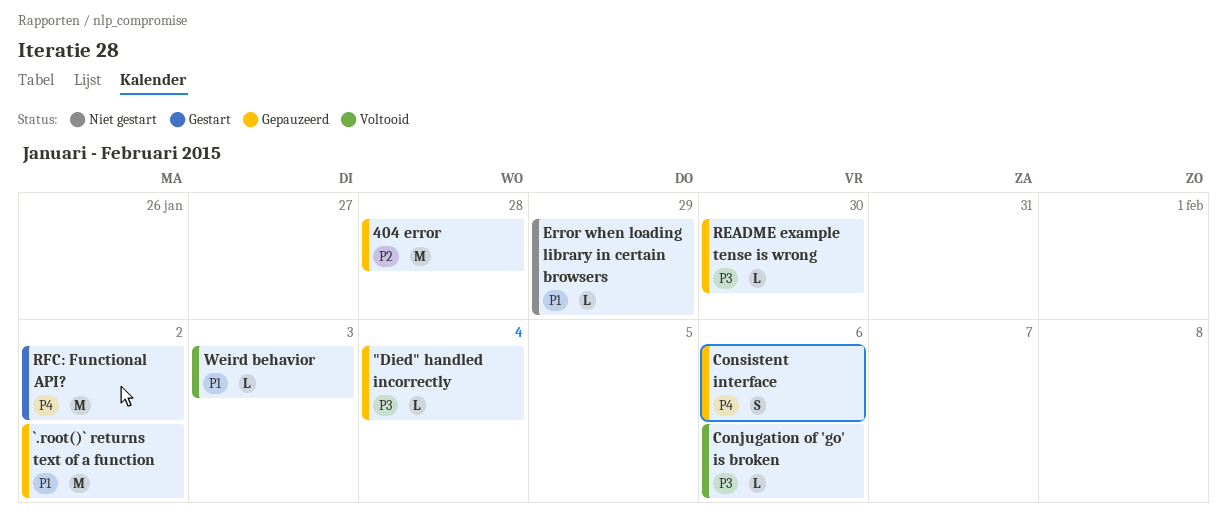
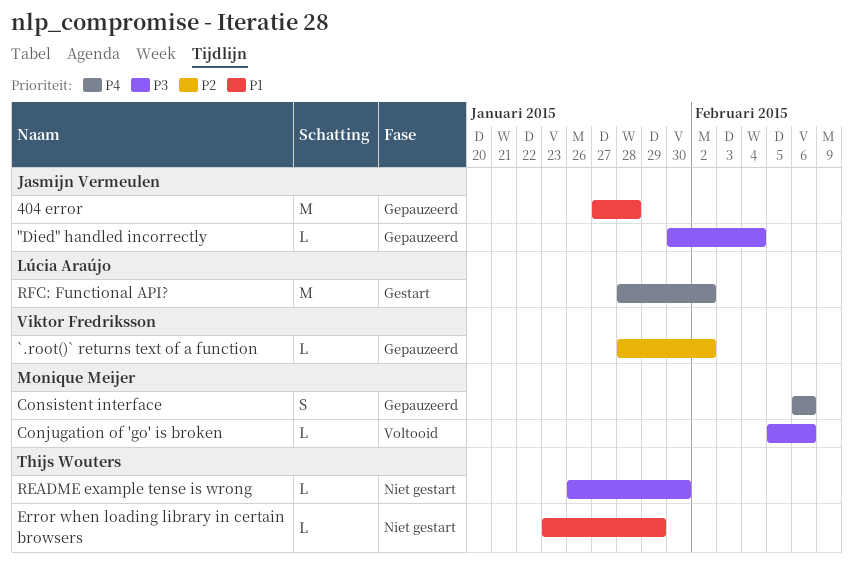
404 error, priority: P2 -> P1
`.root()` returns text of a function, priority: P1 -> P2
`.root()` returns text of a function, estimate: M -> L
README example tense is wrong, status: Gepauzeerd -> Niet gestart
Weird behavior: present -> none

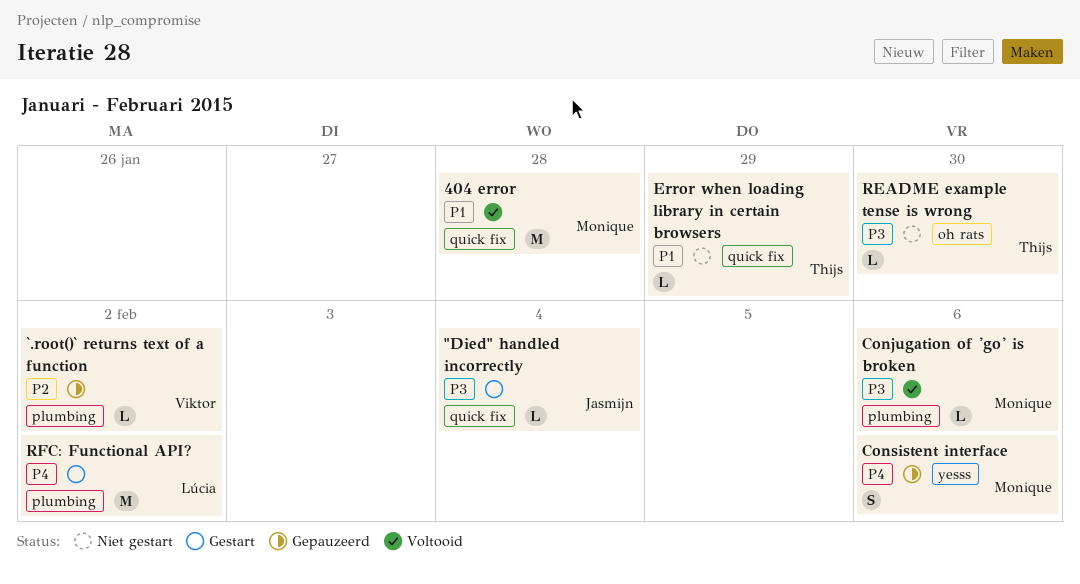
"Died" handled incorrectly, status: Gepauzeerd -> Gestart
404 error, status: Gepauzeerd -> Voltooid
404 error, owner: Jasmijn Vermeulen -> Monique Meijer

